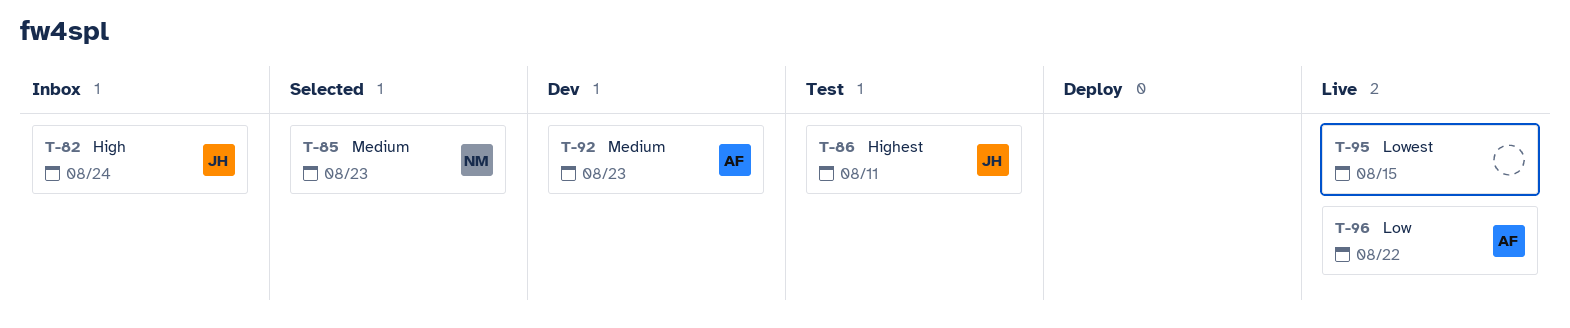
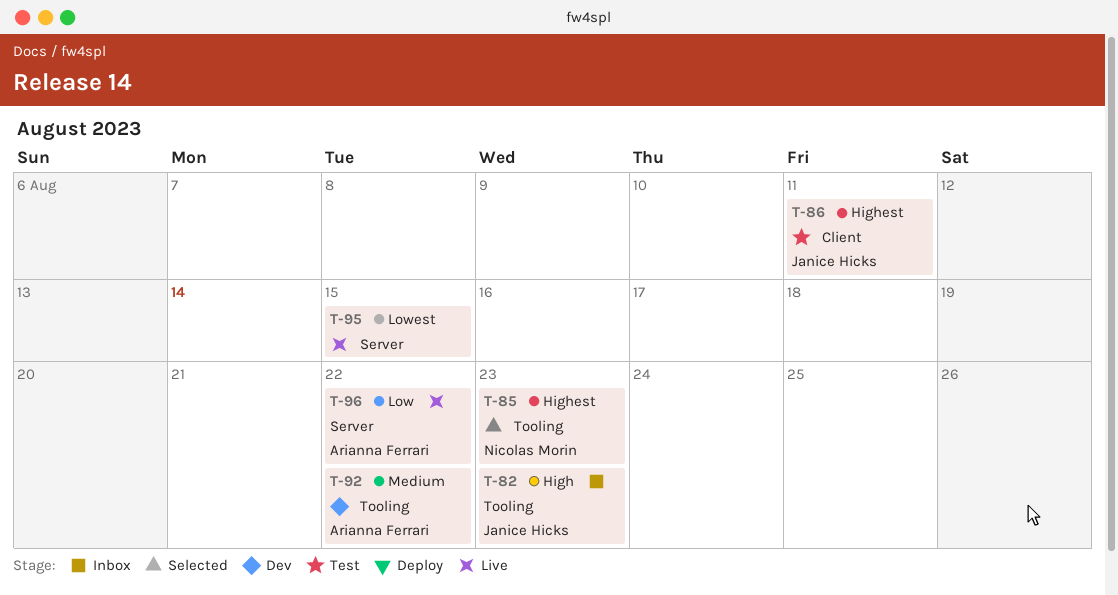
T-82, due: Aug 24 -> Aug 23
T-85, priority: Medium -> Highest
T-92, due: Aug 23 -> Aug 22

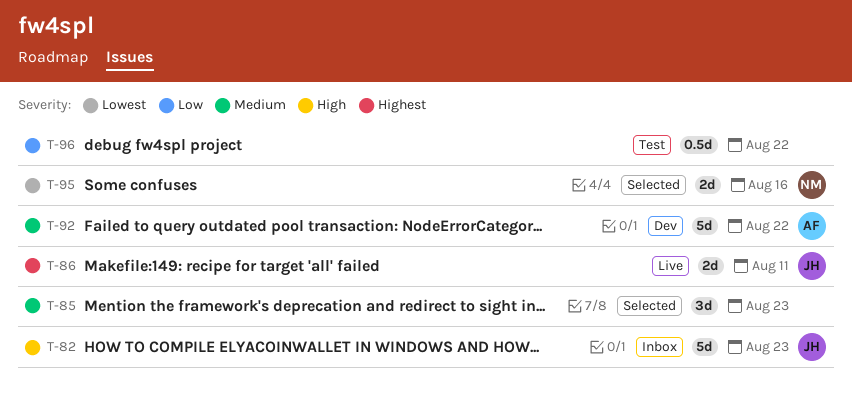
T-85, owner: Nicolas Morin -> none
T-85, priority: Highest -> Medium
T-86, status: Test -> Live
T-95, status: Live -> Selected
T-95, owner: none -> Nicolas Morin
T-95, due: Aug 15 -> Aug 16
T-96, status: Live -> Test
T-96, owner: Arianna Ferrari -> none

